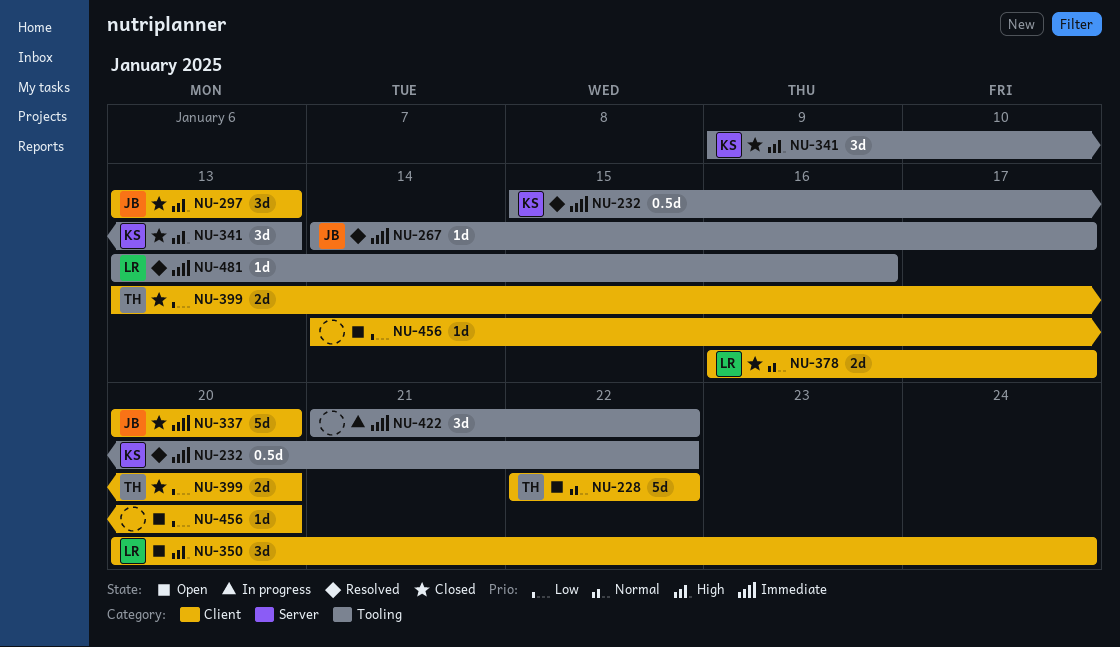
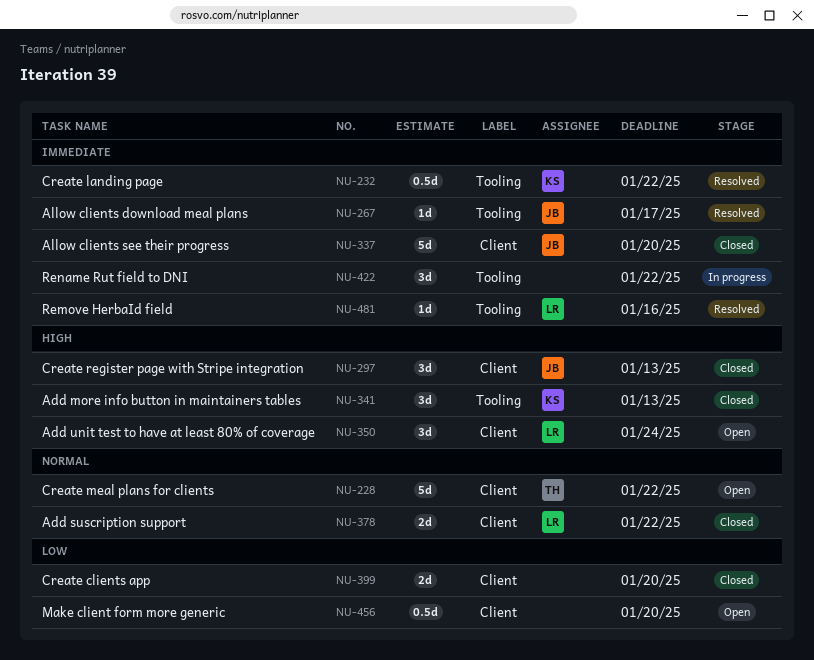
NU-378, due: Jan 17 -> Jan 22
NU-399, owner: TH -> none
NU-456, estimate: 1d -> 0.5d

